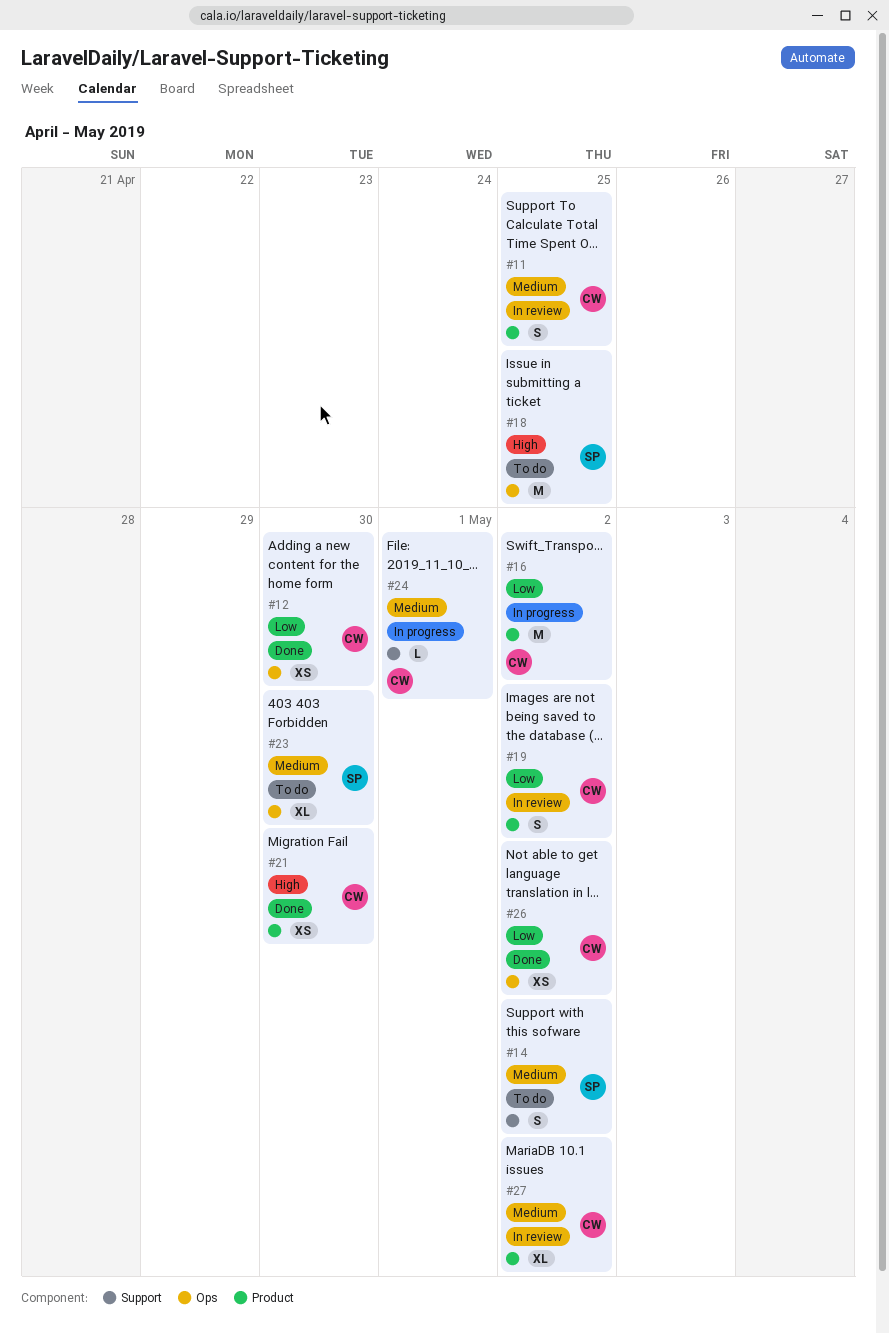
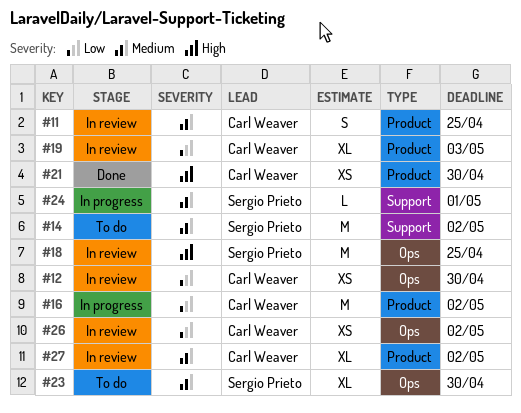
#12, status: Done -> In review
#14, estimate: S -> M
#18, status: To do -> In review
#19, estimate: S -> XL
#19, due: May 2 -> May 3
#24, owner: Carl Weaver -> Sergio Prieto
#26, status: Done -> In review

